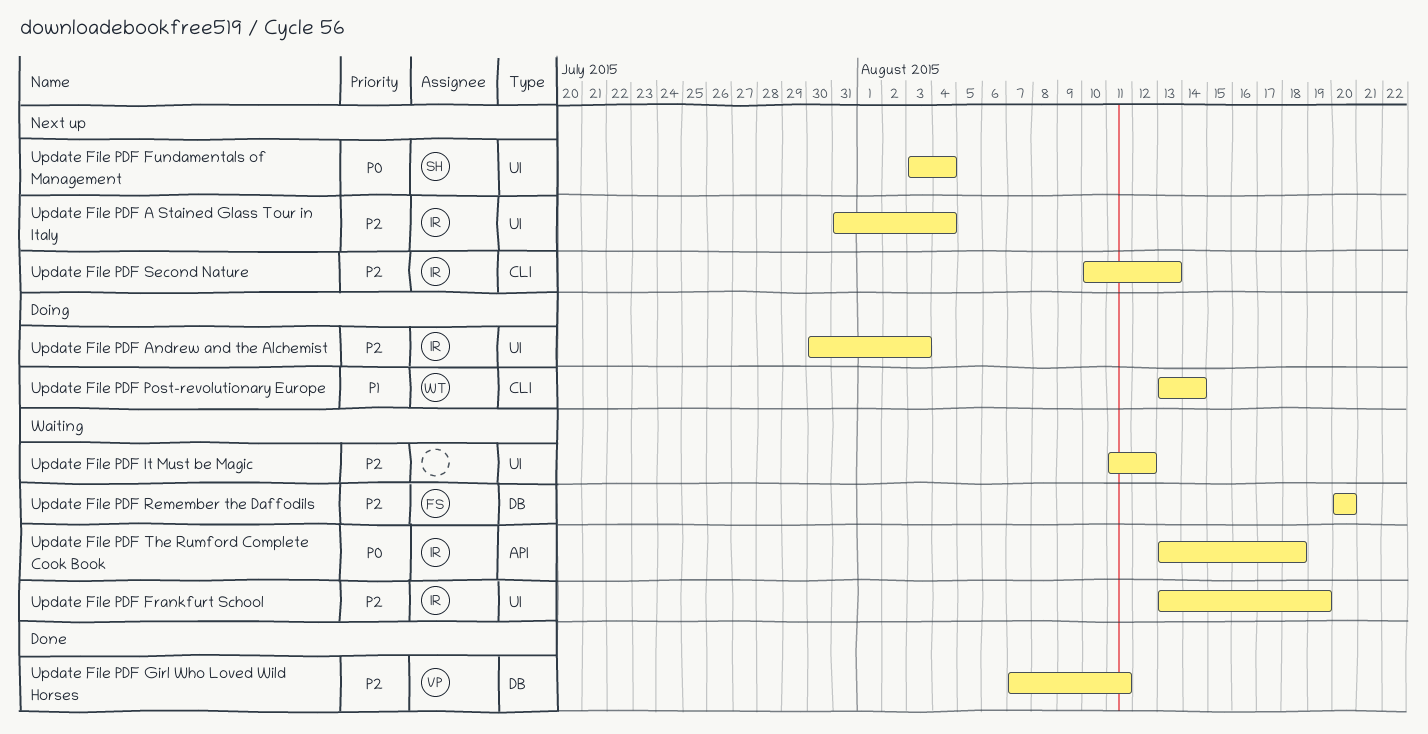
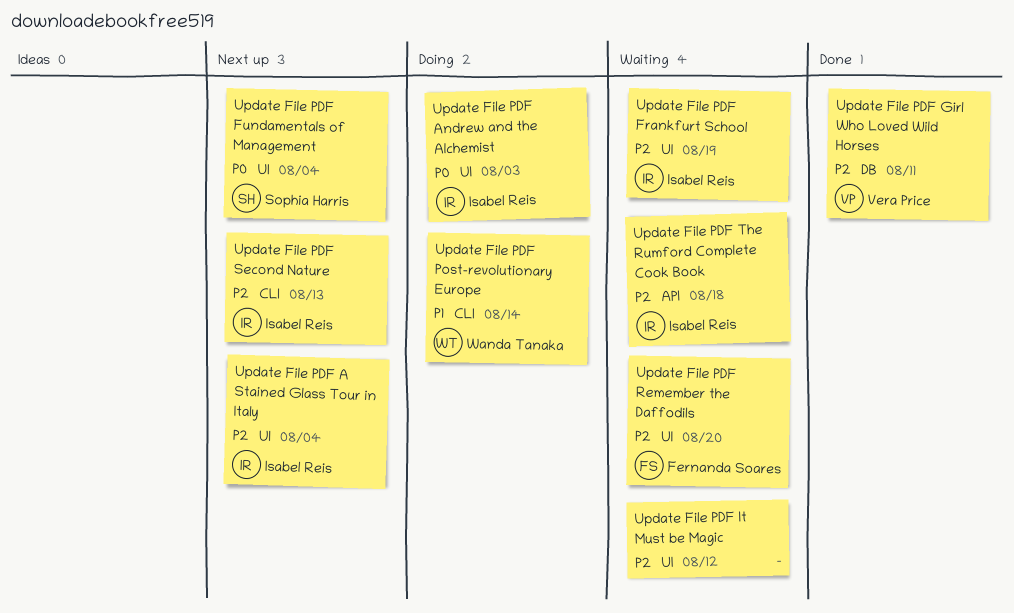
Update File PDF Andrew and the Alchemist, priority: P2 -> P0
Update File PDF Remember the Daffodils, label: DB -> UI
Update File PDF The Rumford Complete Cook Book, priority: P0 -> P2

